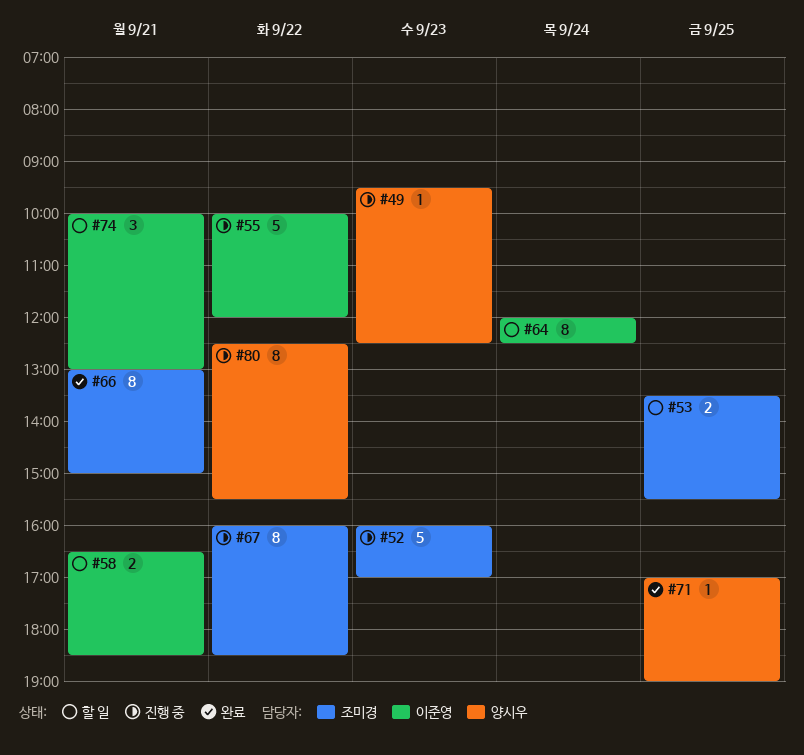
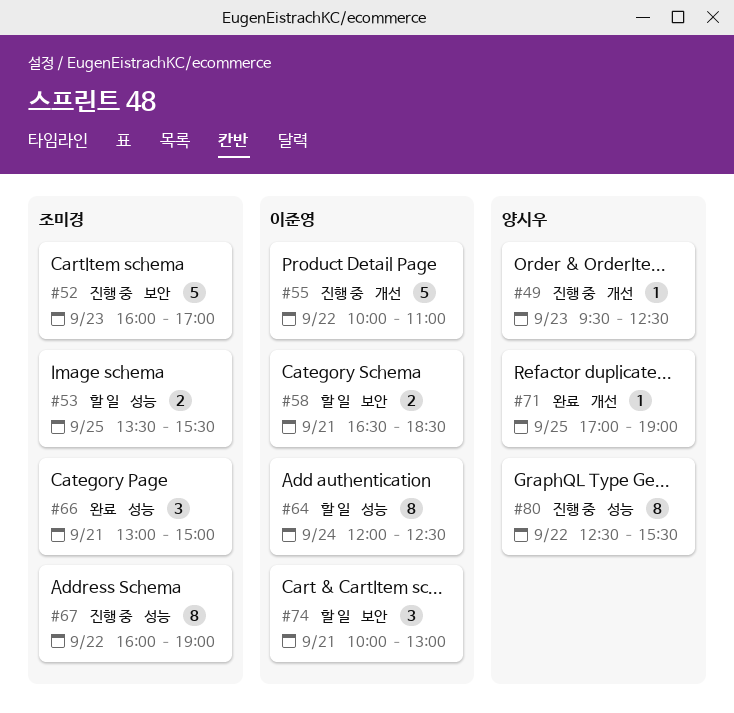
#55, ends: 12:00 -> 11:00
#66, estimate: 8 -> 3
#67, ends: 18:30 -> 19:00

